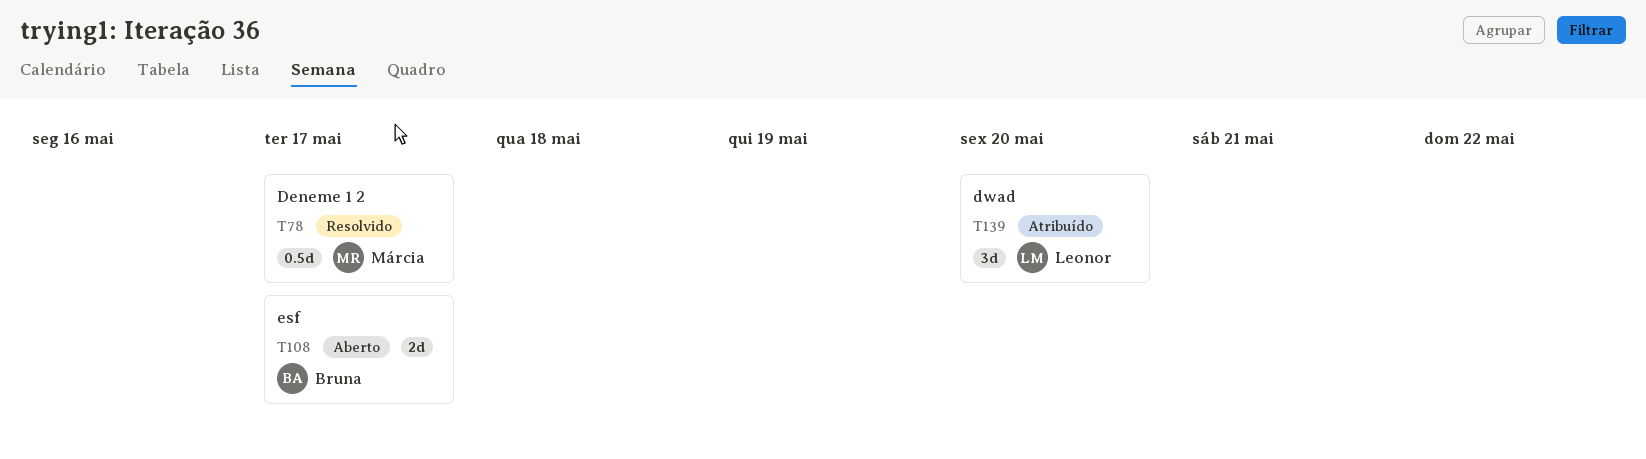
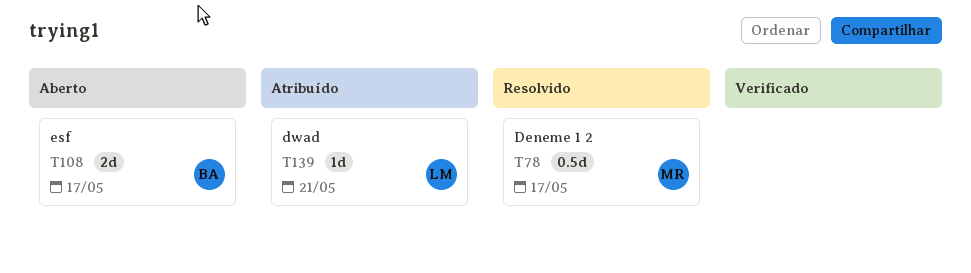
T139, estimate: 3d -> 1d
T139, due: May 20 -> May 21

